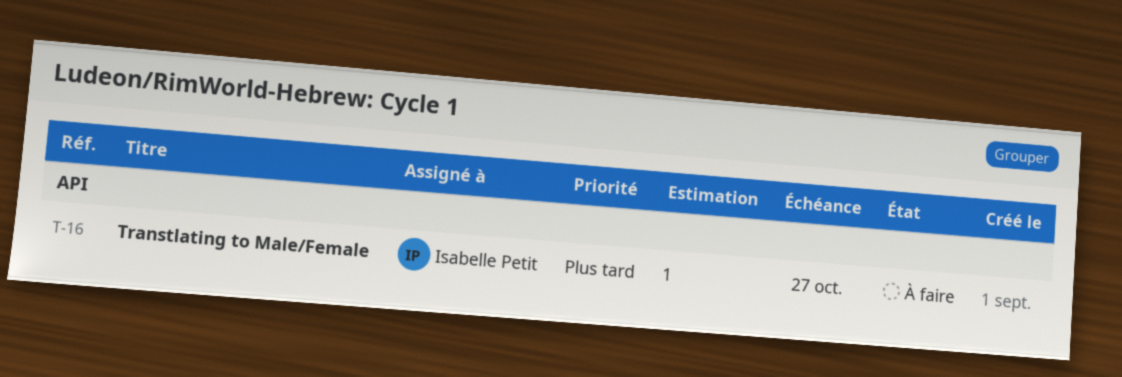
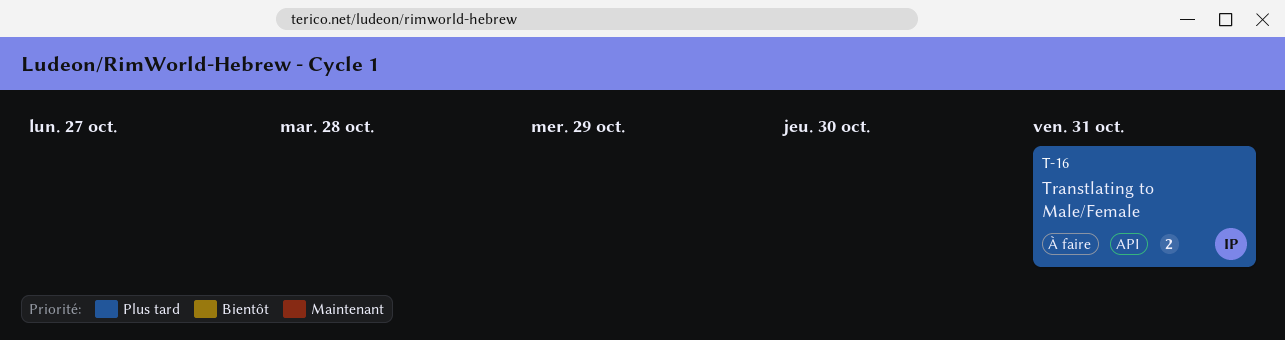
T-16, estimate: 1 -> 2
T-16, due: Oct 27 -> Oct 31

